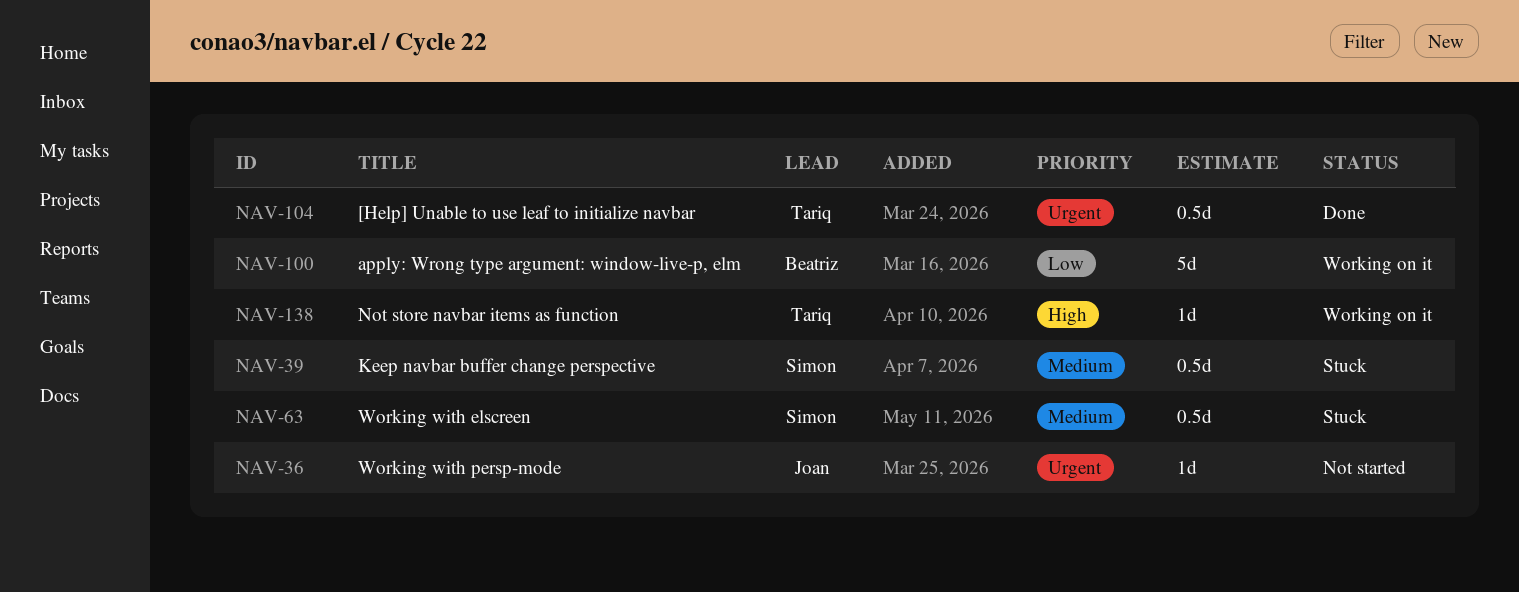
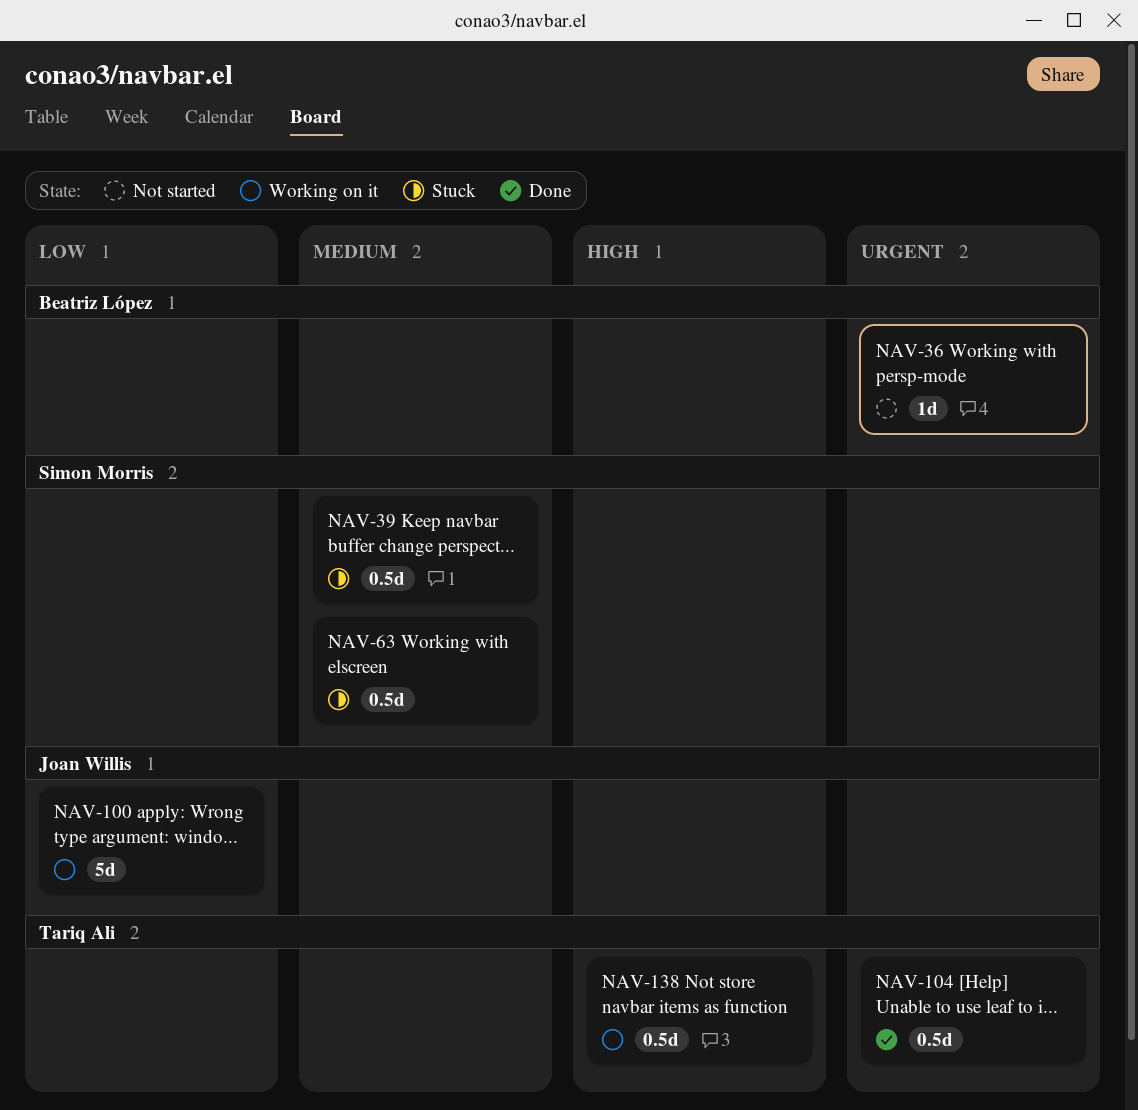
NAV-36, owner: Joan Willis -> Beatriz López
NAV-100, owner: Beatriz López -> Joan Willis
NAV-138, estimate: 1d -> 0.5d

